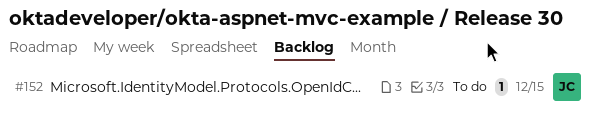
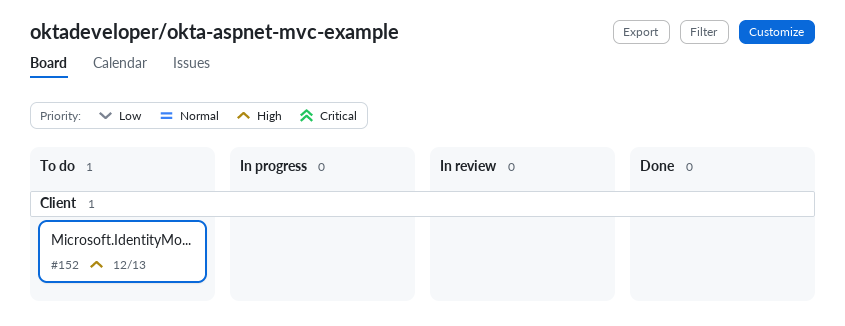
#152, due: Dec 15 -> Dec 13

